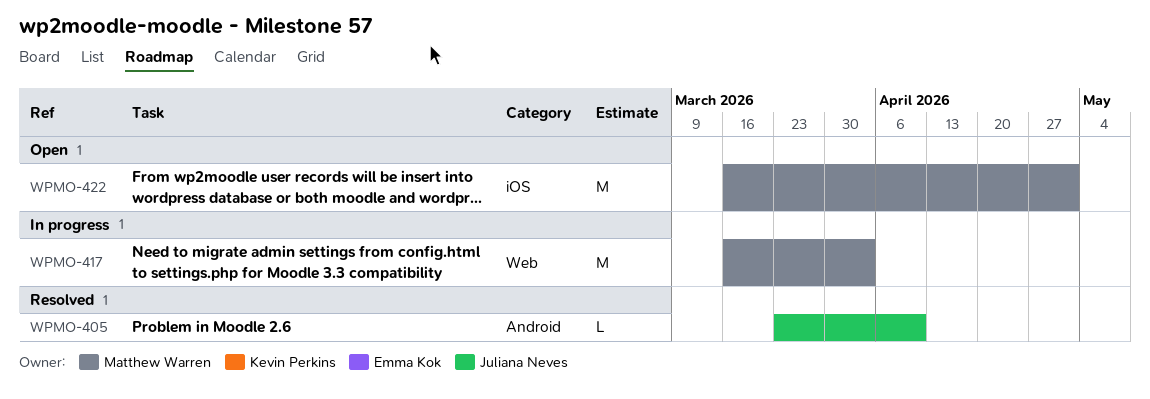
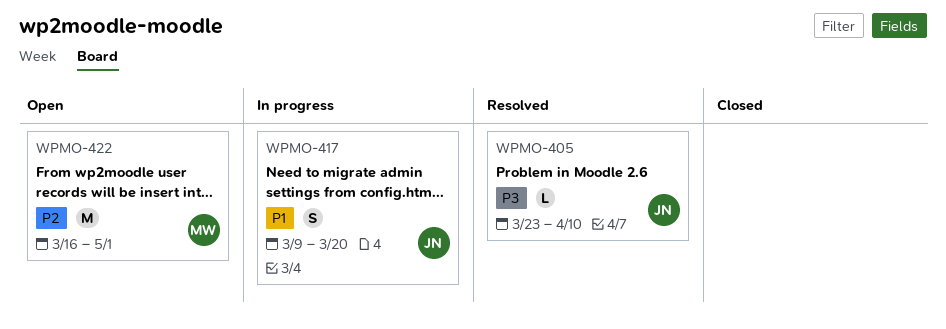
WPMO-417, owner: Matthew Warren -> Juliana Neves
WPMO-417, estimate: M -> S
WPMO-417, start: Mar 16 -> Mar 9
WPMO-417, due: Apr 3 -> Mar 20

